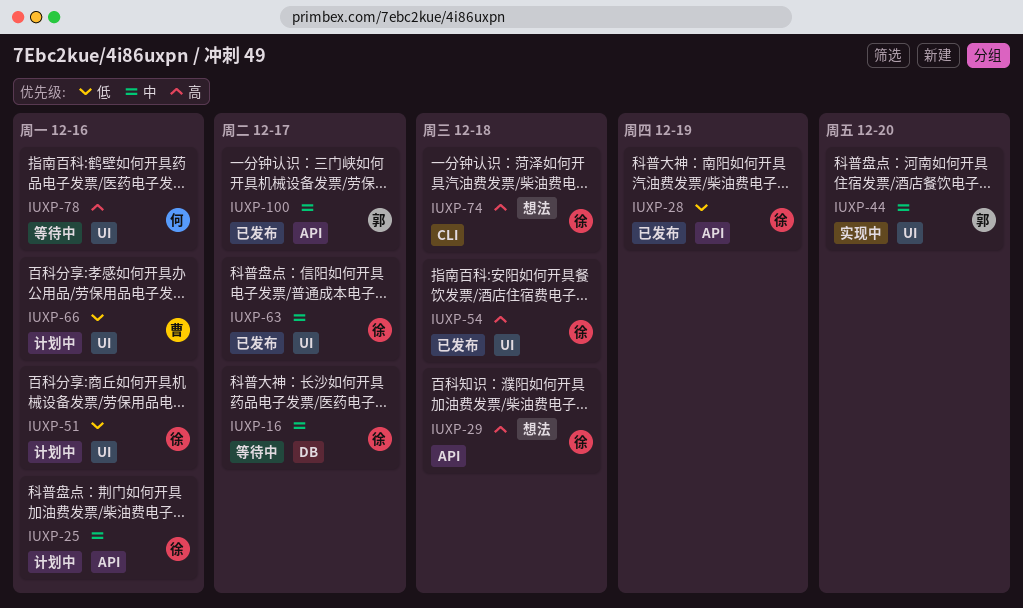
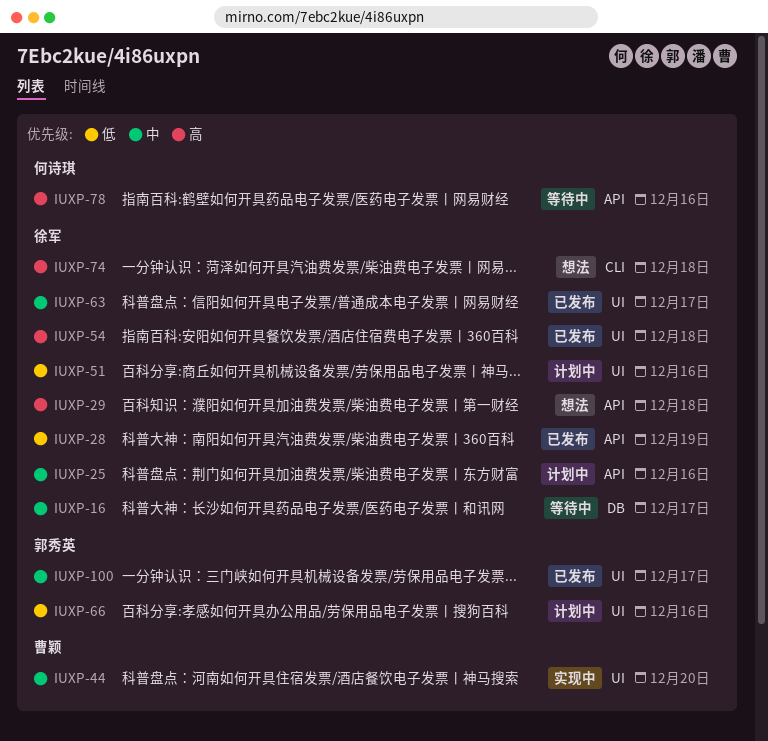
IUXP-44, owner: 郭秀英 -> 曹颖
IUXP-66, owner: 曹颖 -> 郭秀英
IUXP-78, label: UI -> API
IUXP-100, label: API -> UI

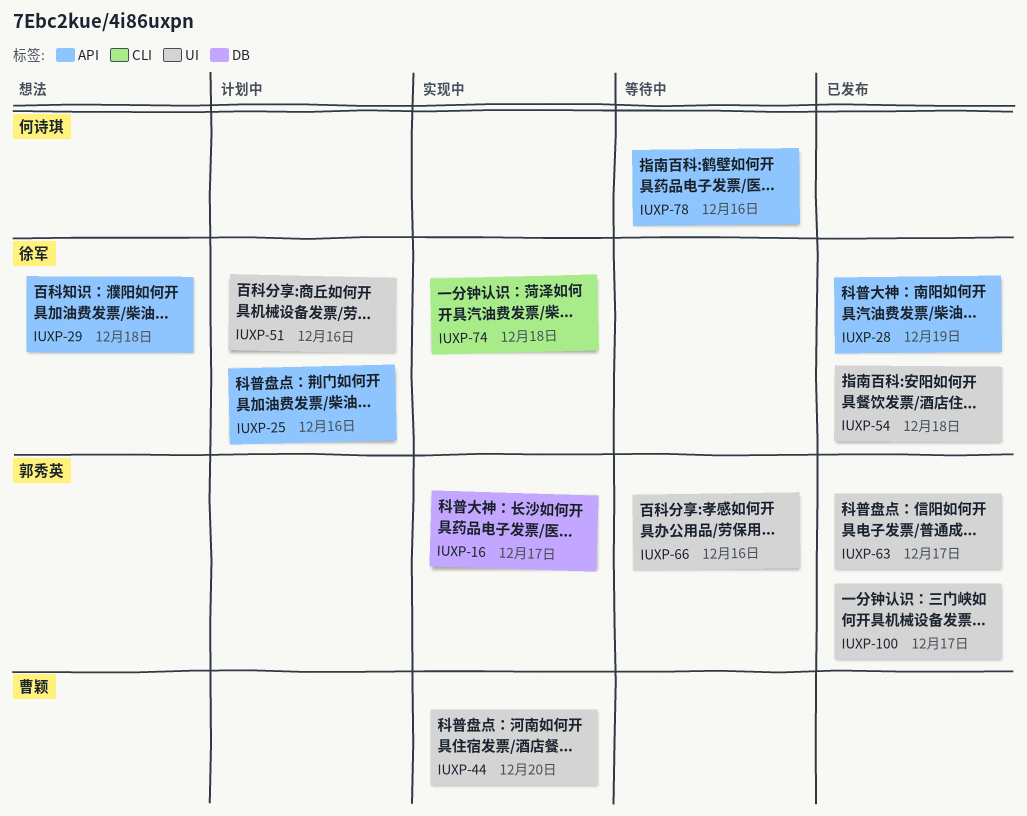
IUXP-16, status: 等待中 -> 实现中
IUXP-16, owner: 徐军 -> 郭秀英
IUXP-63, owner: 徐军 -> 郭秀英
IUXP-66, status: 计划中 -> 等待中
IUXP-74, status: 想法 -> 实现中

